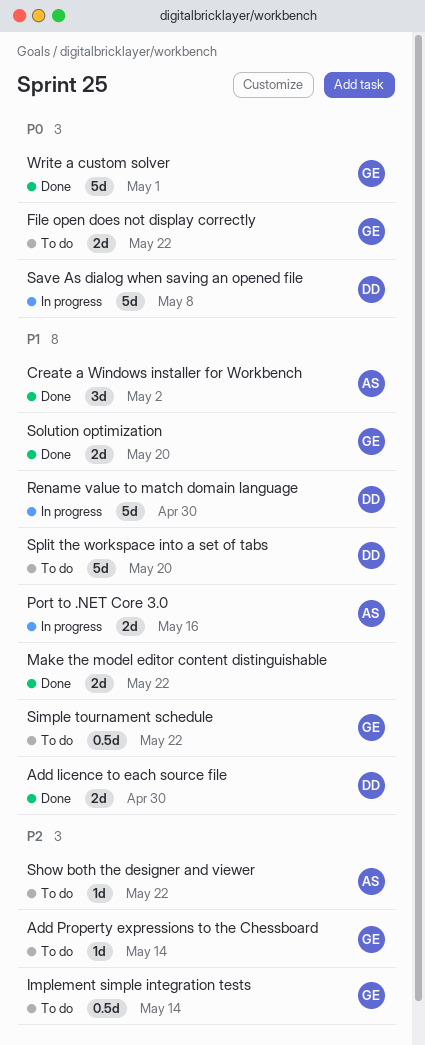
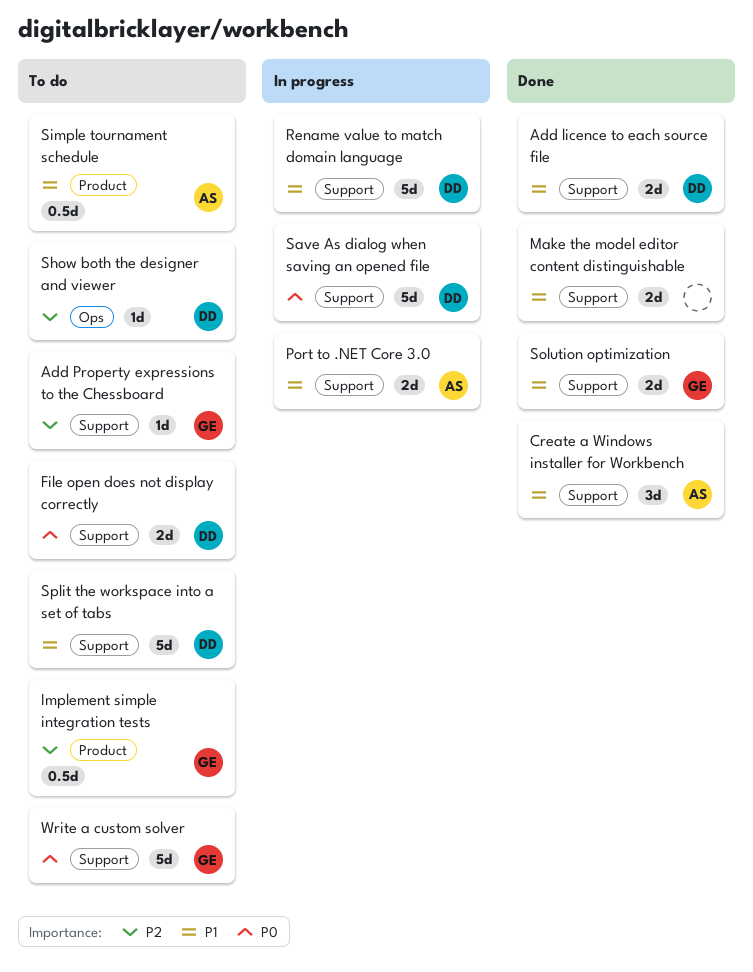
File open does not display correctly, owner: GE -> DD
Show both the designer and viewer, owner: AS -> DD
Simple tournament schedule, owner: GE -> AS
Write a custom solver, status: Done -> To do

